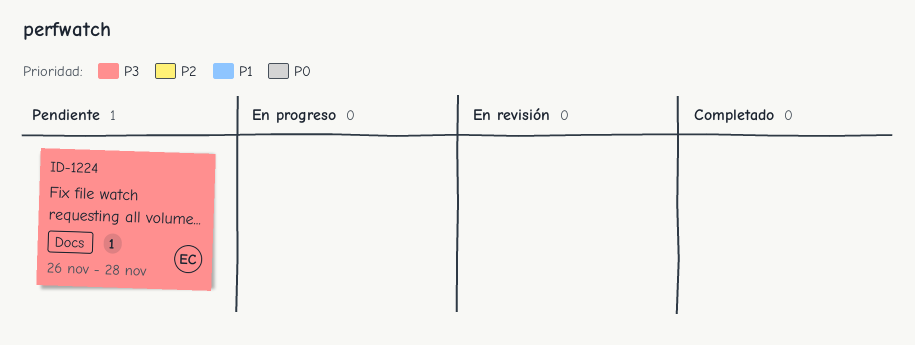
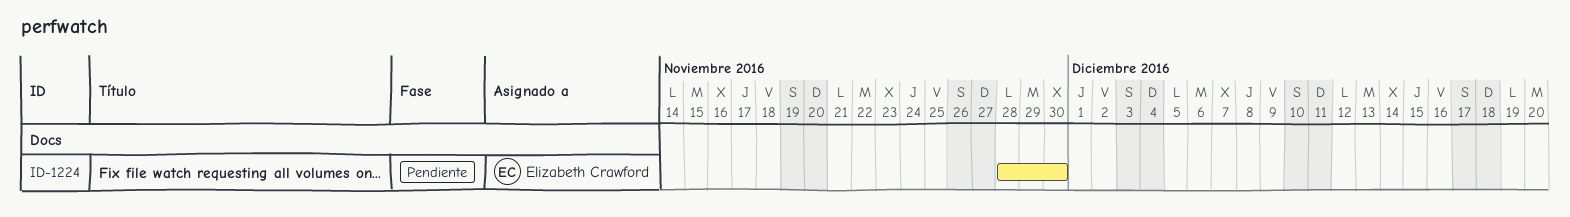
ID-1224, start: Nov 26 -> Nov 28
ID-1224, due: Nov 28 -> Nov 30

